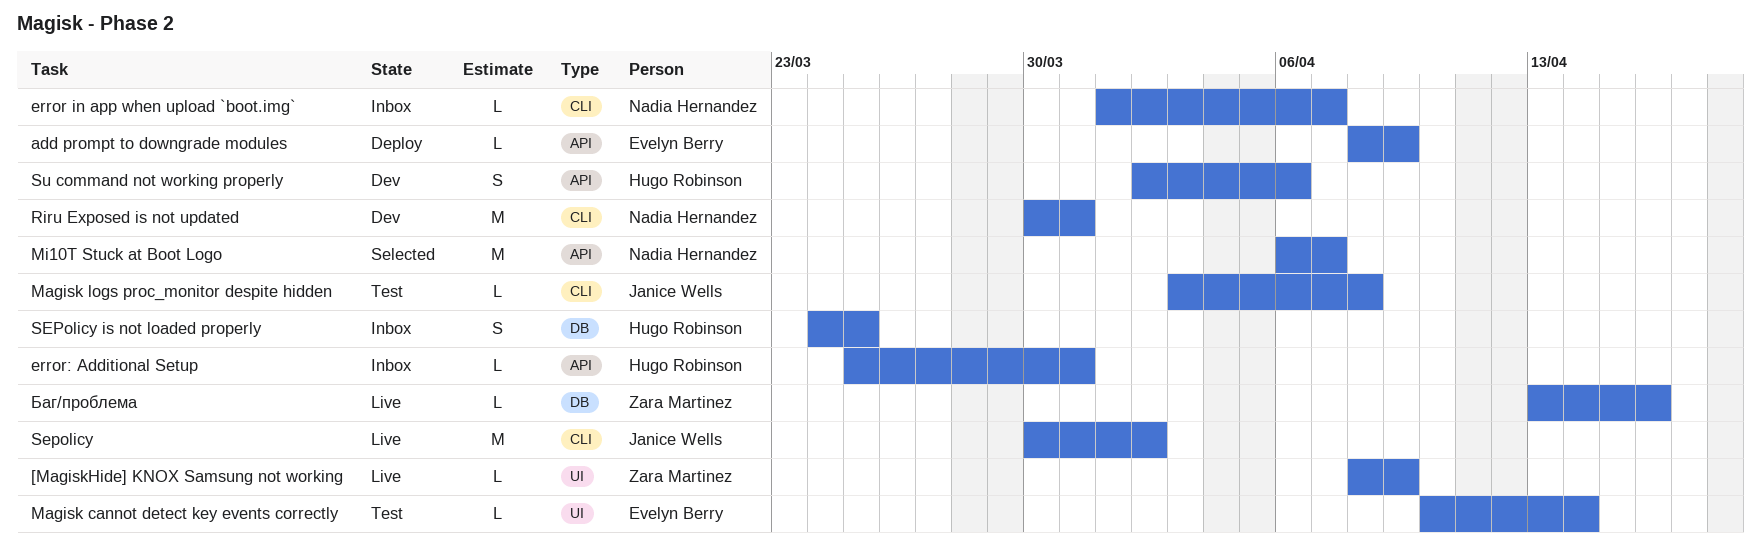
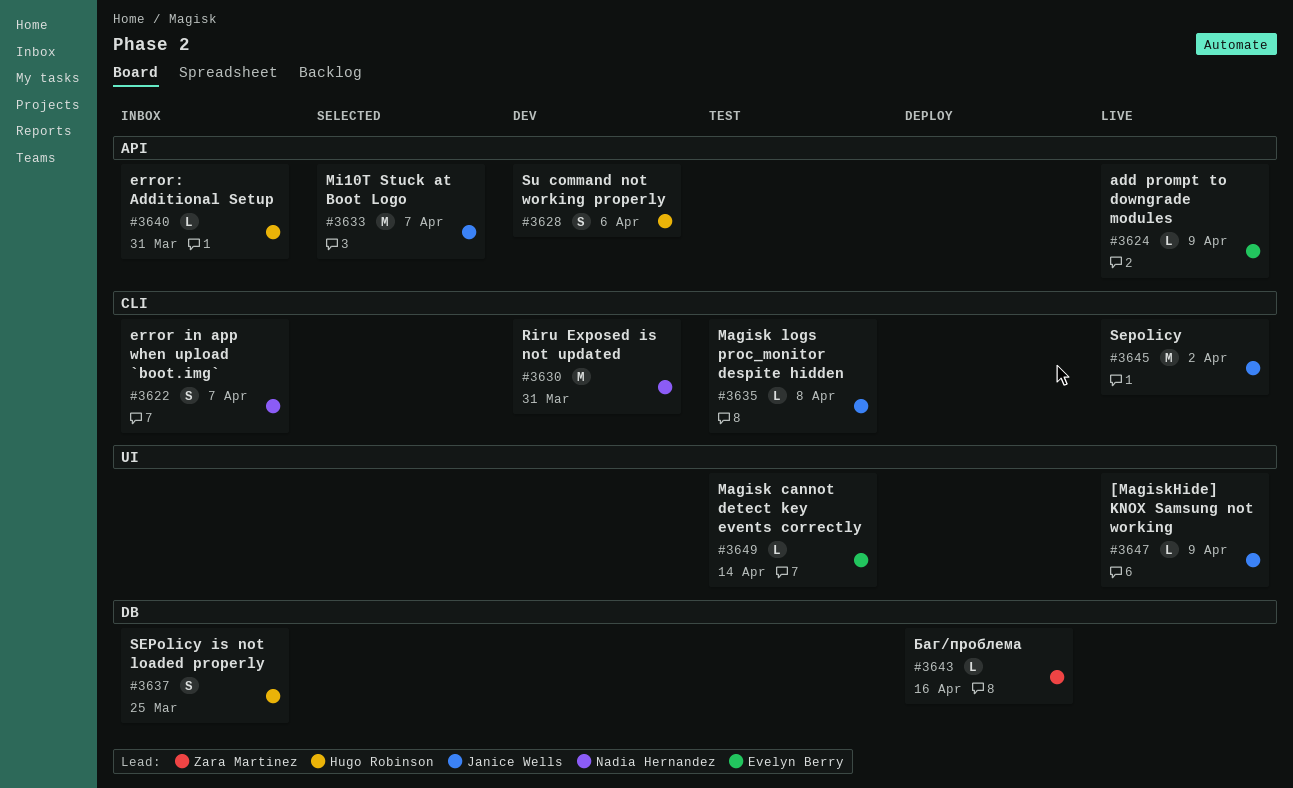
[MagiskHide] KNOX Samsung not working, owner: Zara Martinez -> Janice Wells
add prompt to downgrade modules, status: Deploy -> Live
error in app when upload `boot.img`, estimate: L -> S
Mi10T Stuck at Boot Logo, owner: Nadia Hernandez -> Janice Wells
Баг/проблема, status: Live -> Deploy

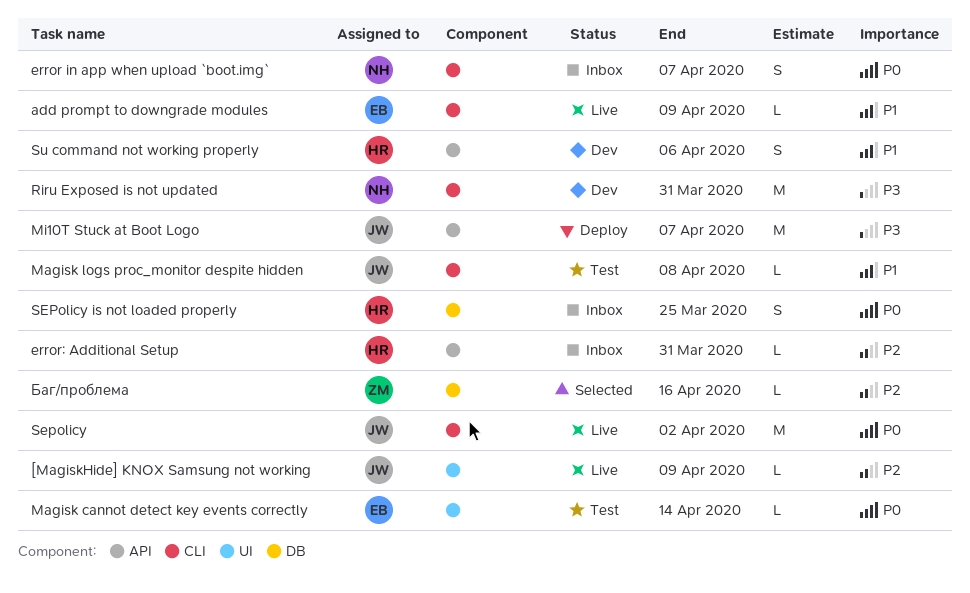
add prompt to downgrade modules, label: API -> CLI
Mi10T Stuck at Boot Logo, status: Selected -> Deploy
Баг/проблема, status: Deploy -> Selected

